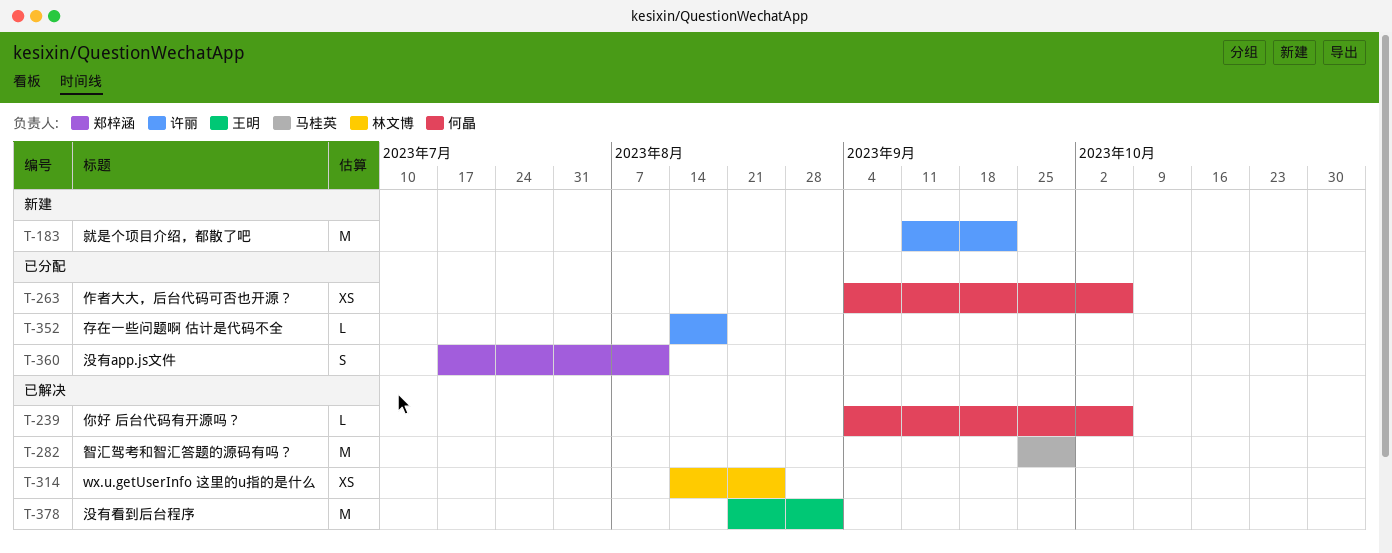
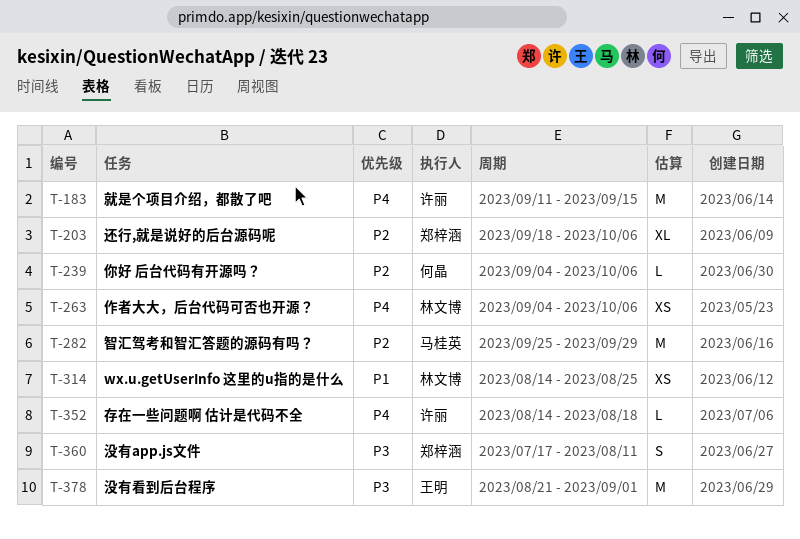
T-183, due: Sep 22 -> Sep 15
T-203: none -> present
T-263, owner: 何晶 -> 林文博

